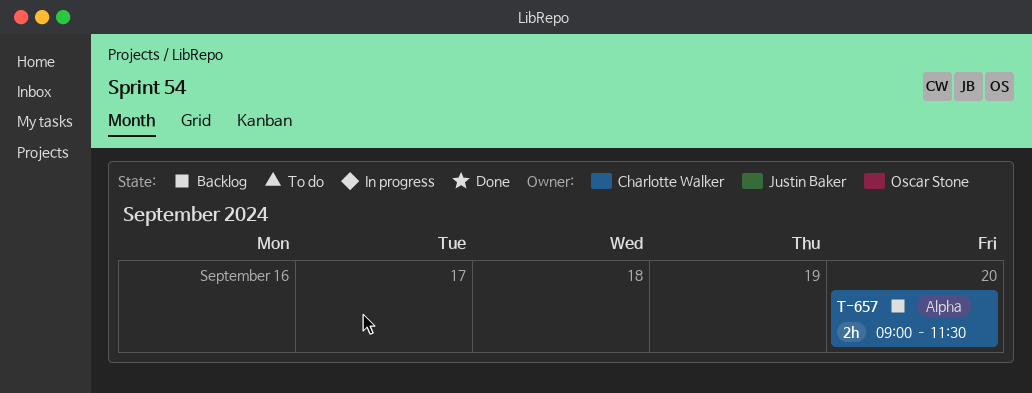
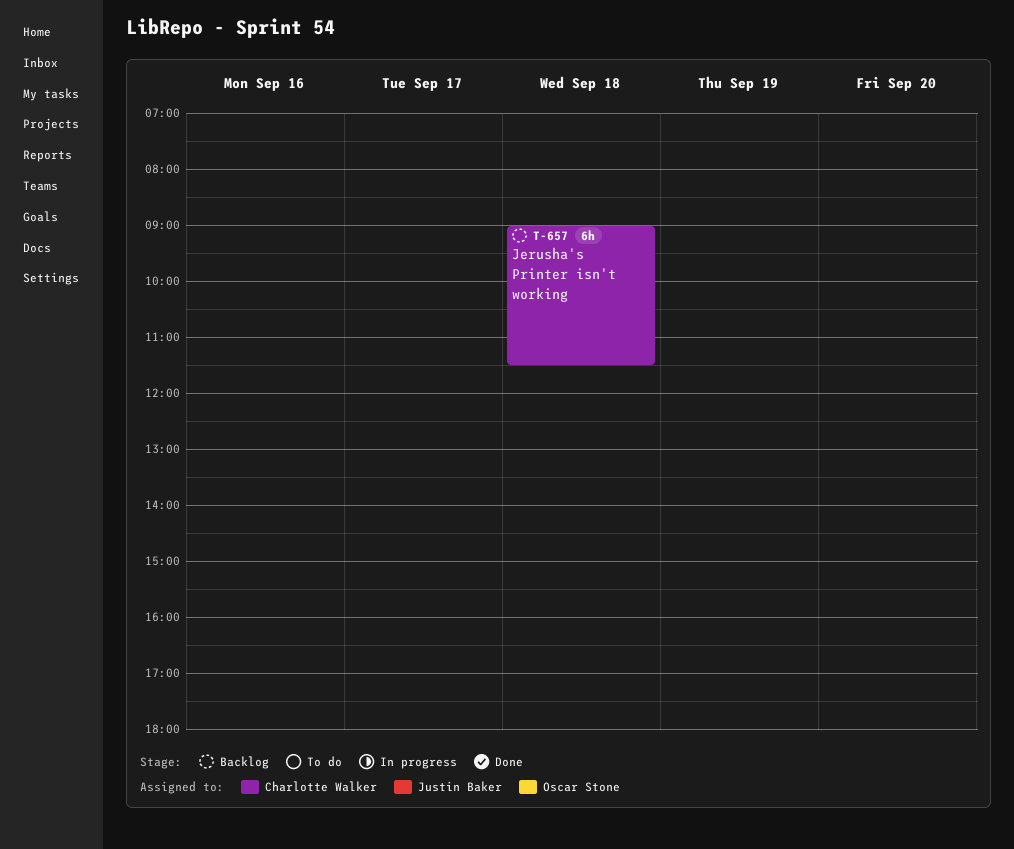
T-657, estimate: 2h -> 6h
T-657, day: Sep 20 -> Sep 18

